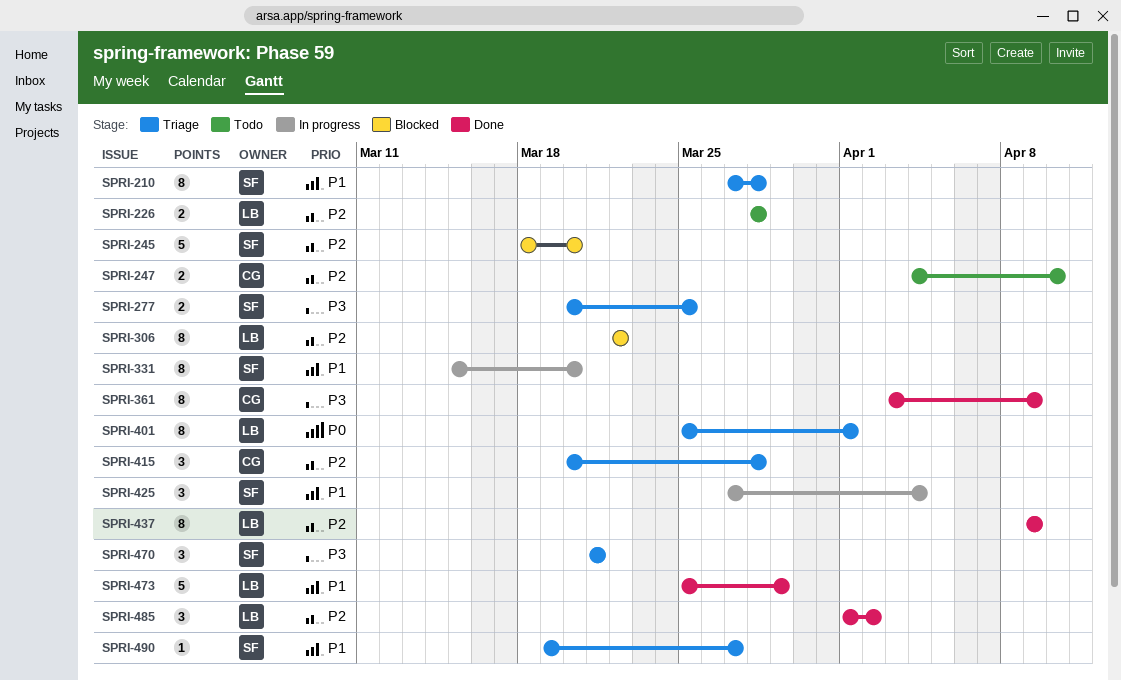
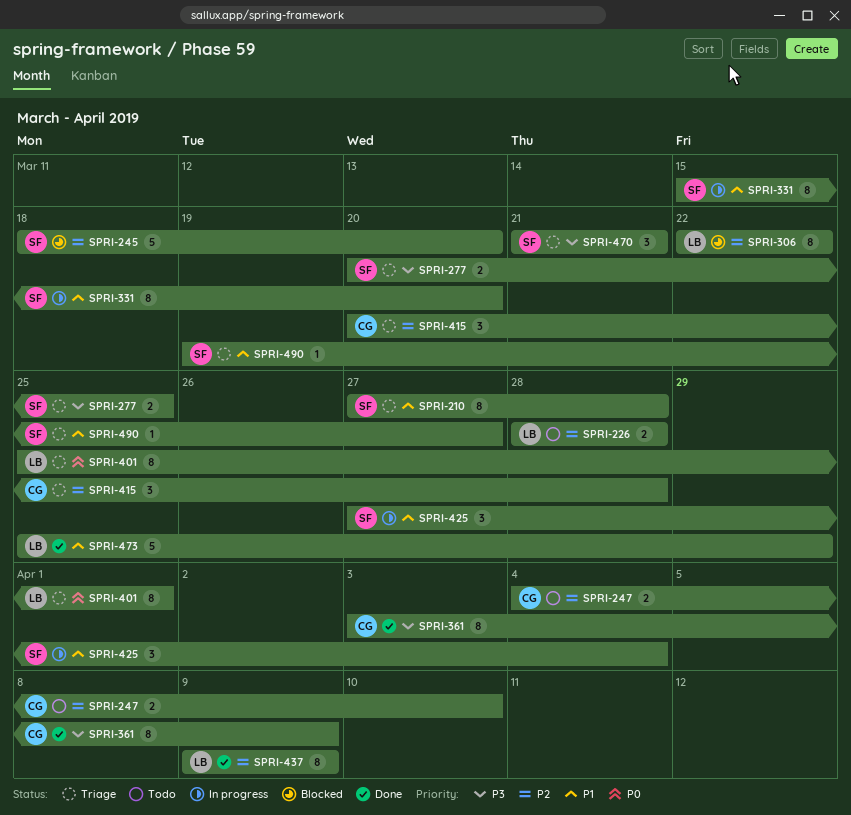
SPRI-485: present -> none

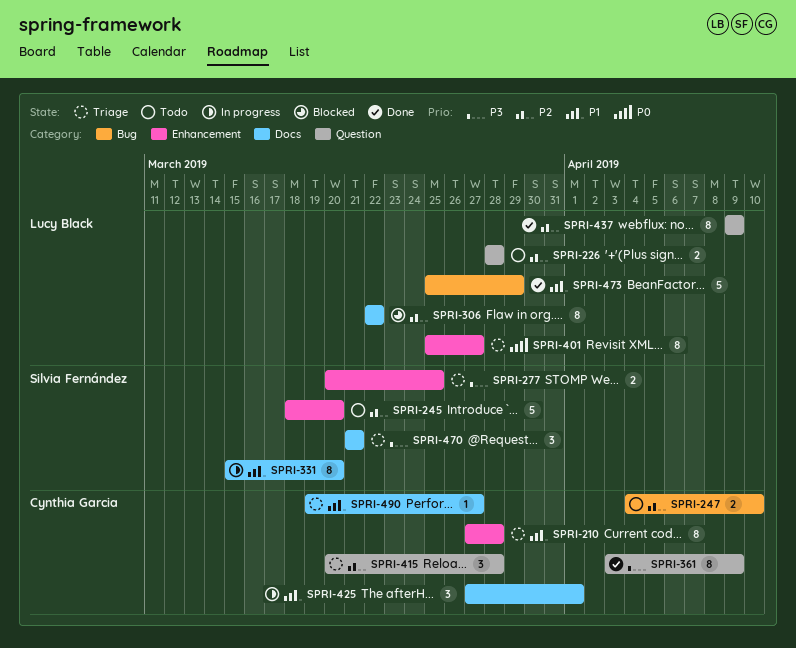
SPRI-210, owner: Silvia Fernández -> Cynthia Garcia
SPRI-245, status: Blocked -> Todo
SPRI-401, due: Apr 1 -> Mar 27
SPRI-425, owner: Silvia Fernández -> Cynthia Garcia
SPRI-425, due: Apr 4 -> Apr 1
SPRI-490, owner: Silvia Fernández -> Cynthia Garcia

